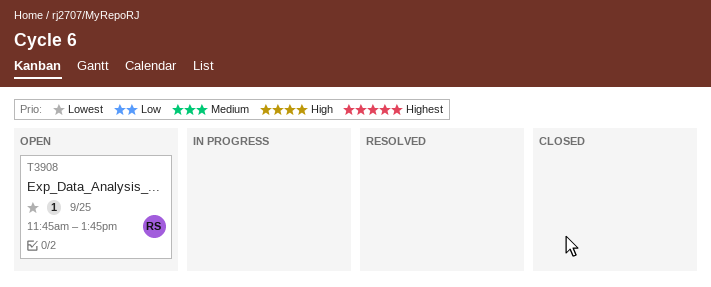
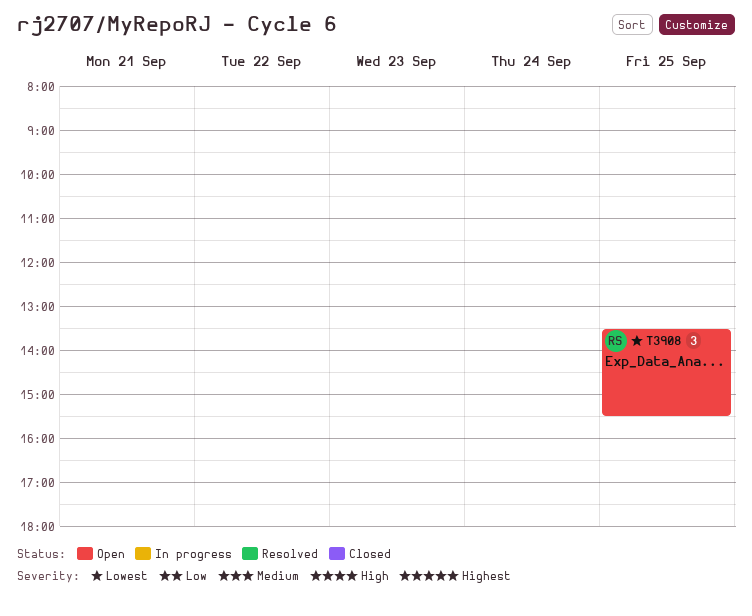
T3908, estimate: 1 -> 3
T3908, begins: 11:45 -> 13:30
T3908, ends: 13:45 -> 15:30

